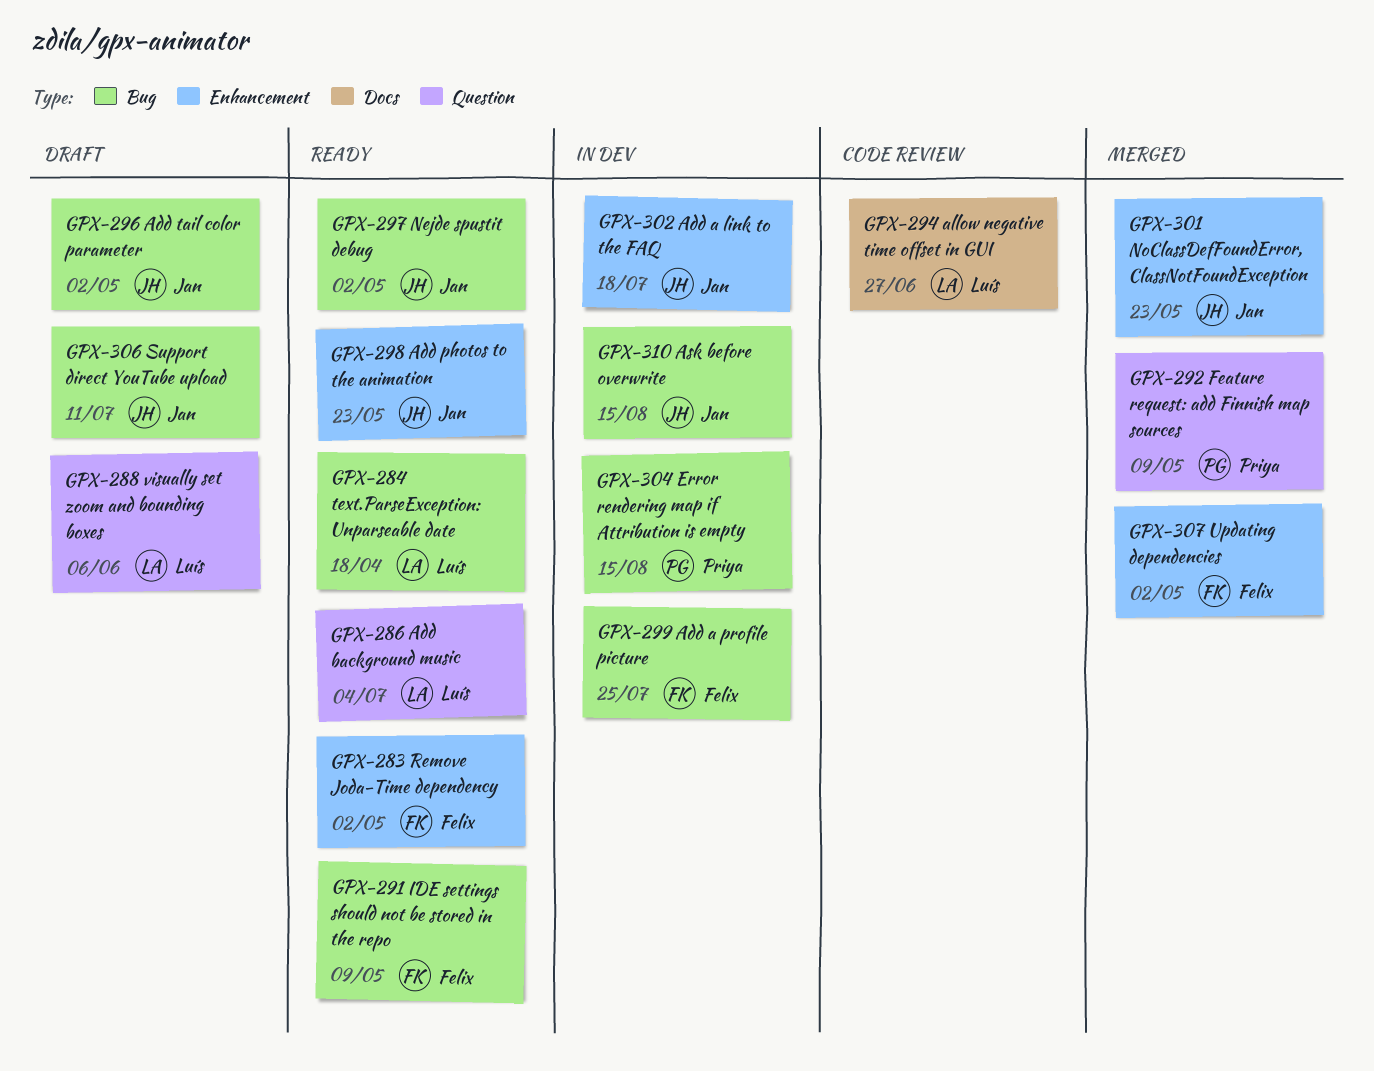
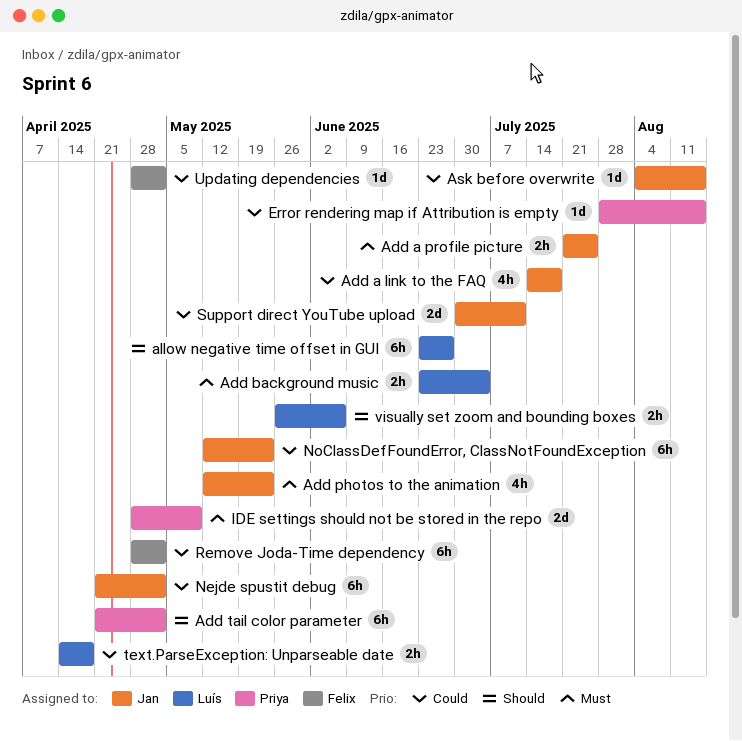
Add a profile picture, owner: Felix -> Jan
Add tail color parameter, owner: Jan -> Priya
Feature request: add Finnish map sources: present -> none
IDE settings should not be stored in the repo, owner: Felix -> Priya

